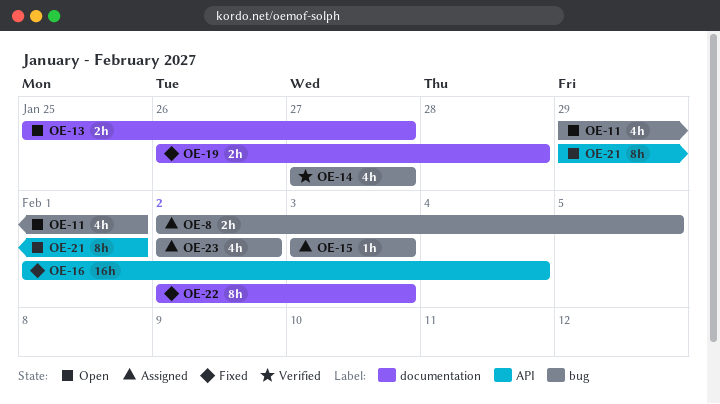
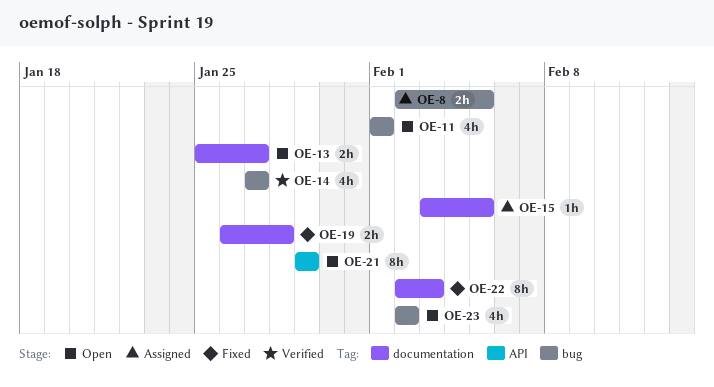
OE-11, start: Jan 29 -> Feb 1
OE-15, label: bug -> documentation
OE-15, due: Feb 3 -> Feb 5
OE-16: present -> none
OE-21, due: Feb 1 -> Jan 29
OE-23, status: Assigned -> Open

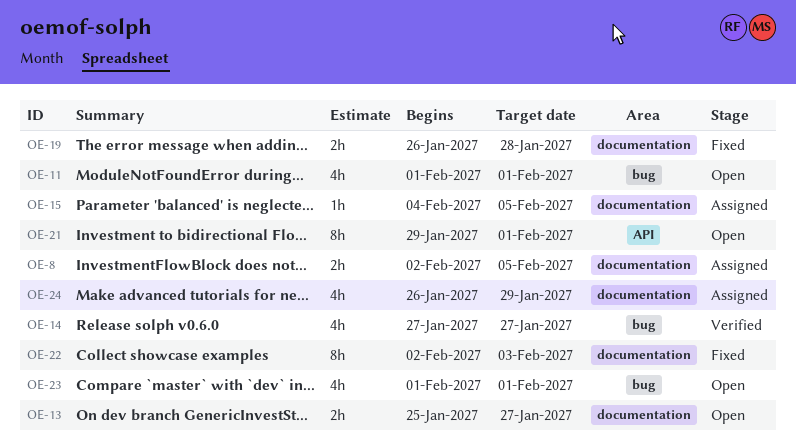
OE-8, label: bug -> documentation
OE-15, start: Feb 3 -> Feb 4
OE-21, due: Jan 29 -> Feb 1
OE-23, start: Feb 2 -> Feb 1
OE-23, due: Feb 2 -> Feb 1
OE-24: none -> present

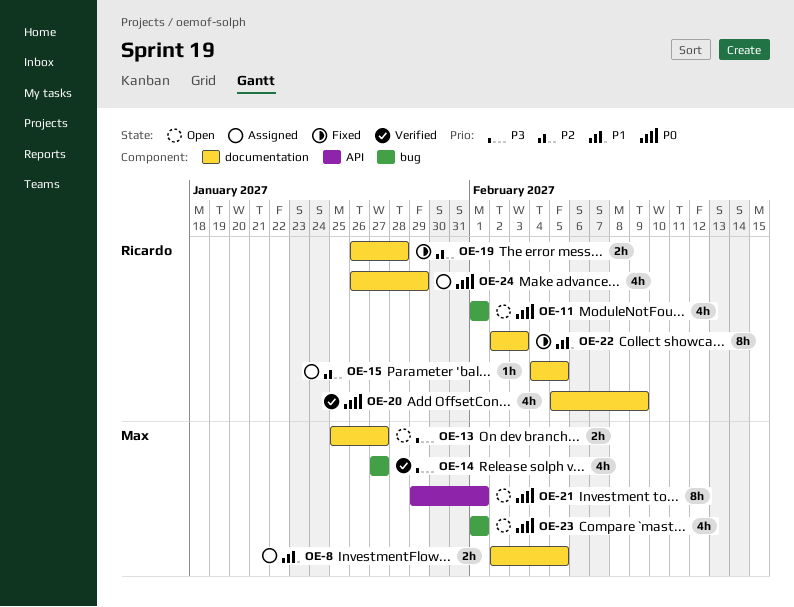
OE-20: none -> present

